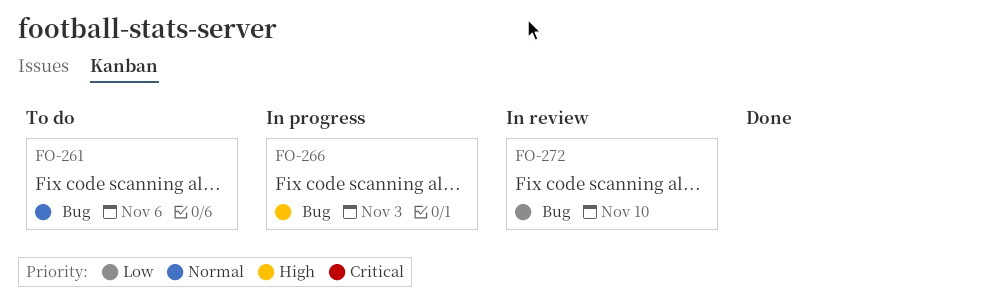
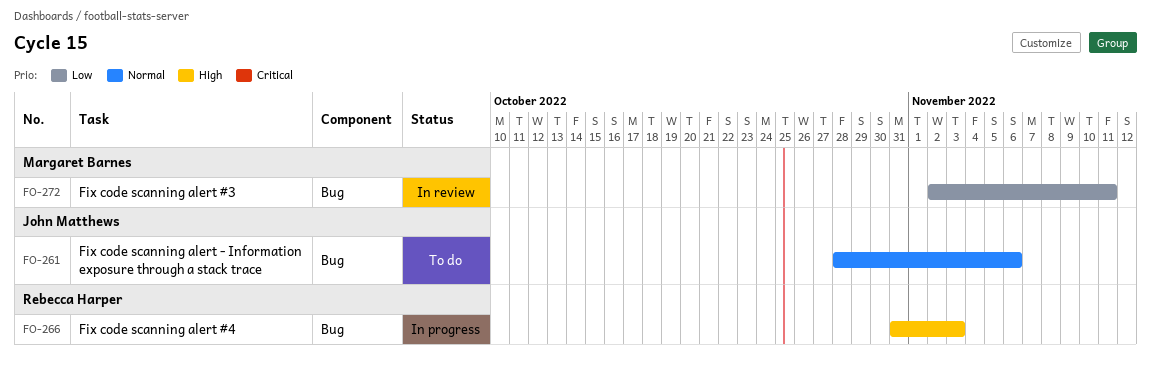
FO-272, due: Nov 10 -> Nov 11

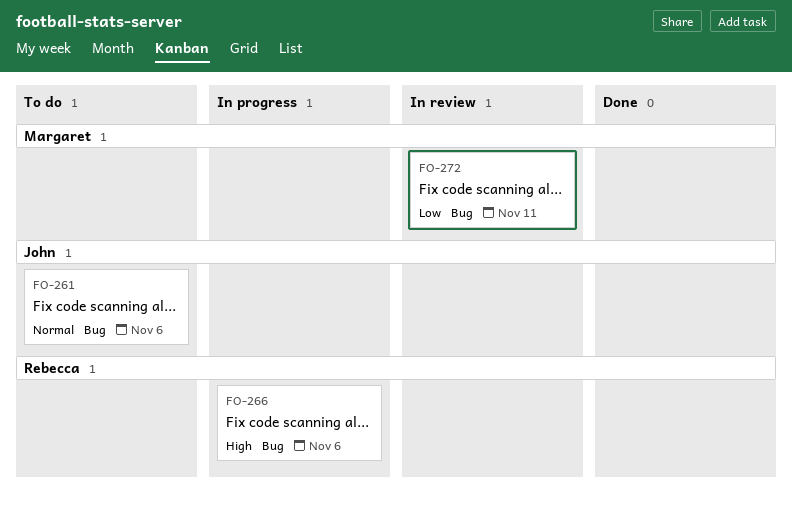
FO-266, due: Nov 3 -> Nov 6

